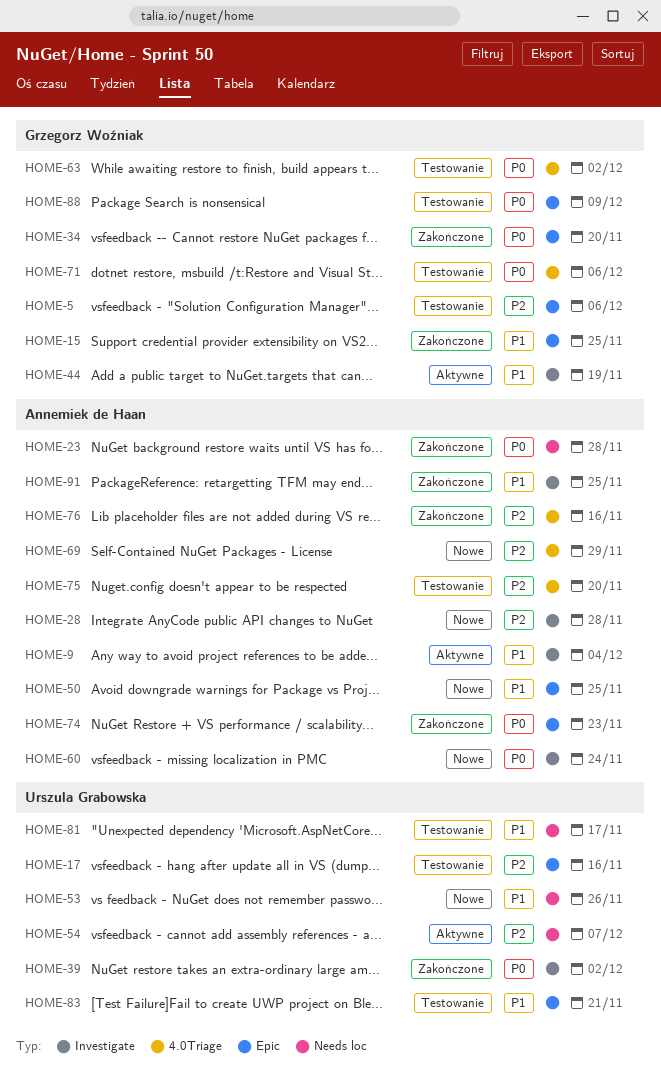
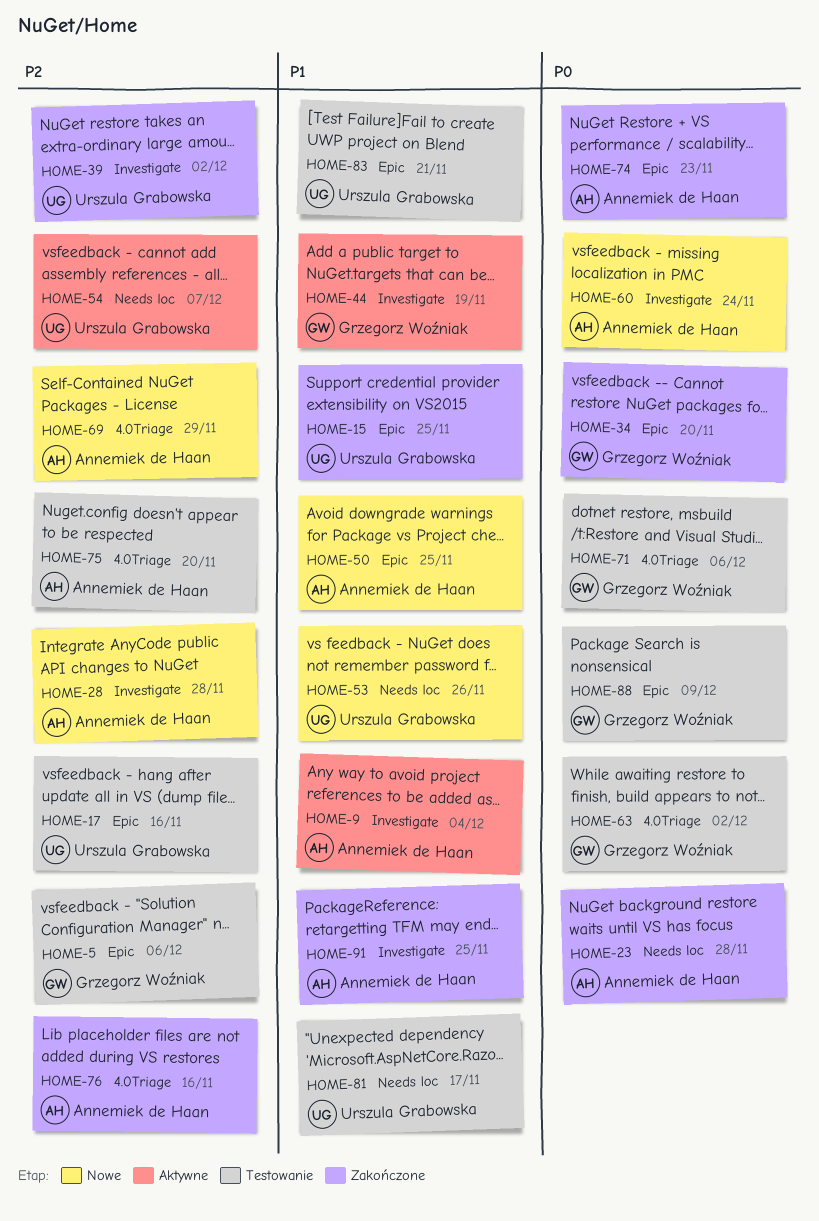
HOME-15, owner: Grzegorz Woźniak -> Urszula Grabowska
HOME-39, priority: P0 -> P2

